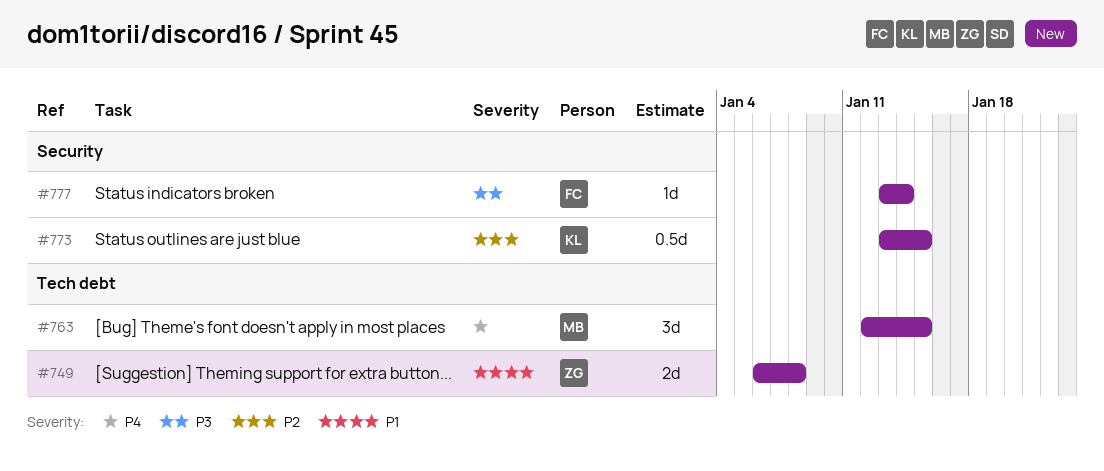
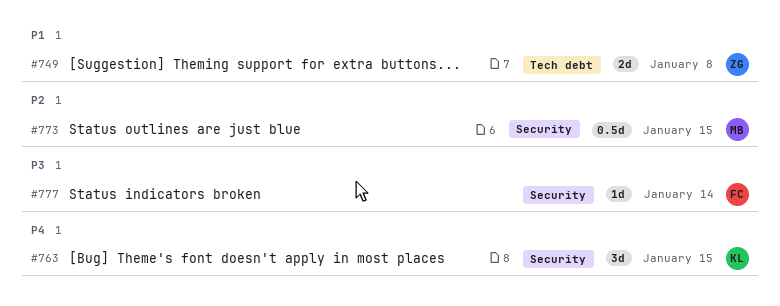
#763, owner: MB -> KL
#763, label: Tech debt -> Security
#773, owner: KL -> MB

